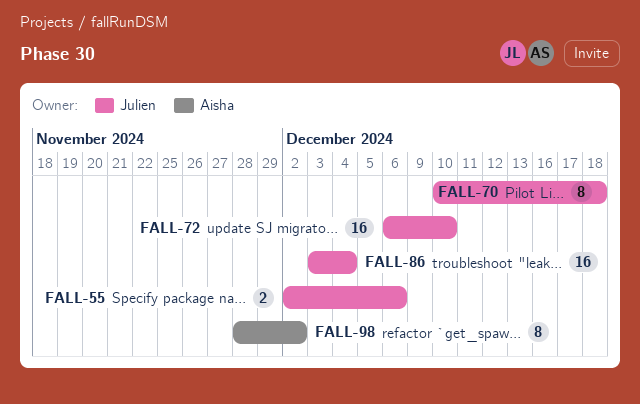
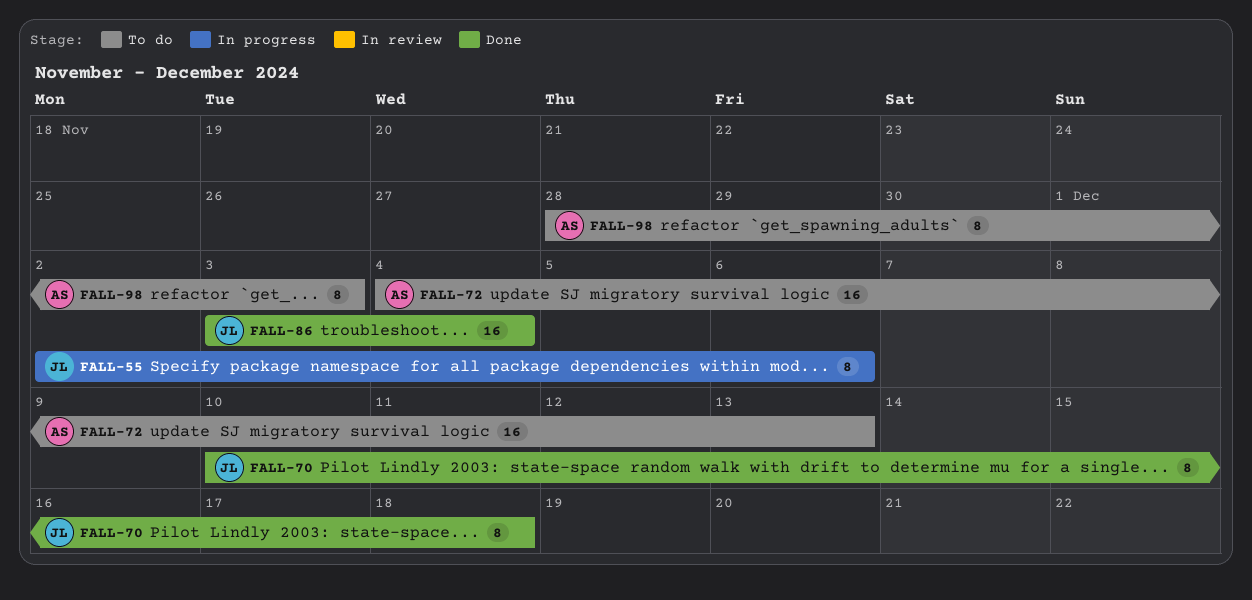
FALL-55, estimate: 2 -> 8
FALL-72, owner: Julien -> Aisha
FALL-72, start: Dec 6 -> Dec 4
FALL-72, due: Dec 10 -> Dec 13
FALL-98, due: Dec 2 -> Dec 3

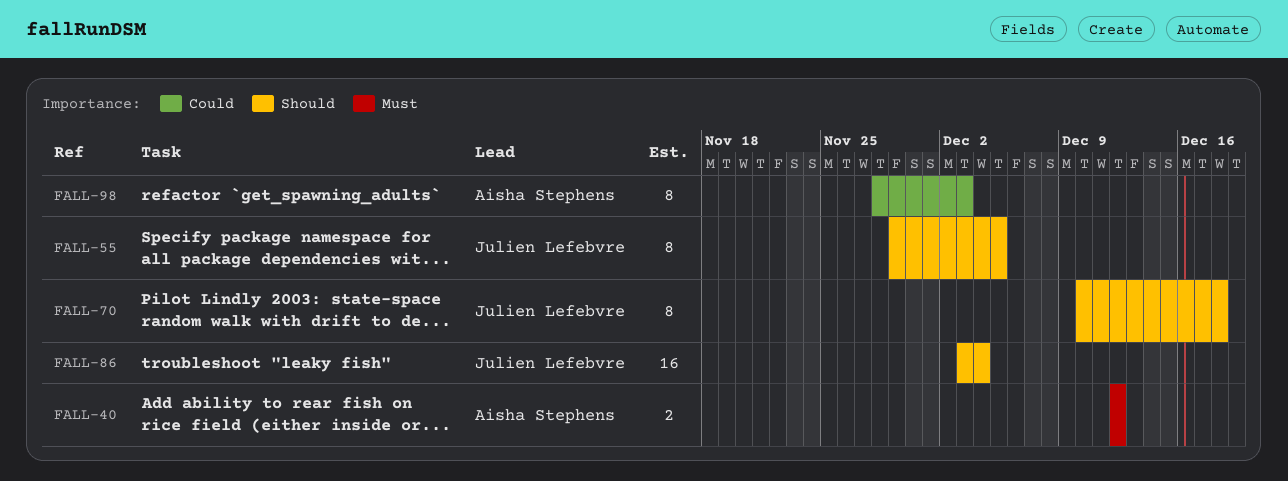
FALL-40: none -> present
FALL-55, start: Dec 2 -> Nov 29
FALL-55, due: Dec 6 -> Dec 5
FALL-72: present -> none

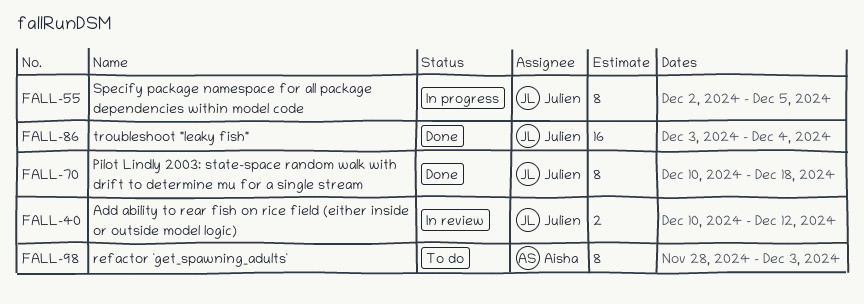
FALL-40, owner: Aisha Stephens -> Julien Lefebvre
FALL-40, start: Dec 12 -> Dec 10
FALL-55, start: Nov 29 -> Dec 2

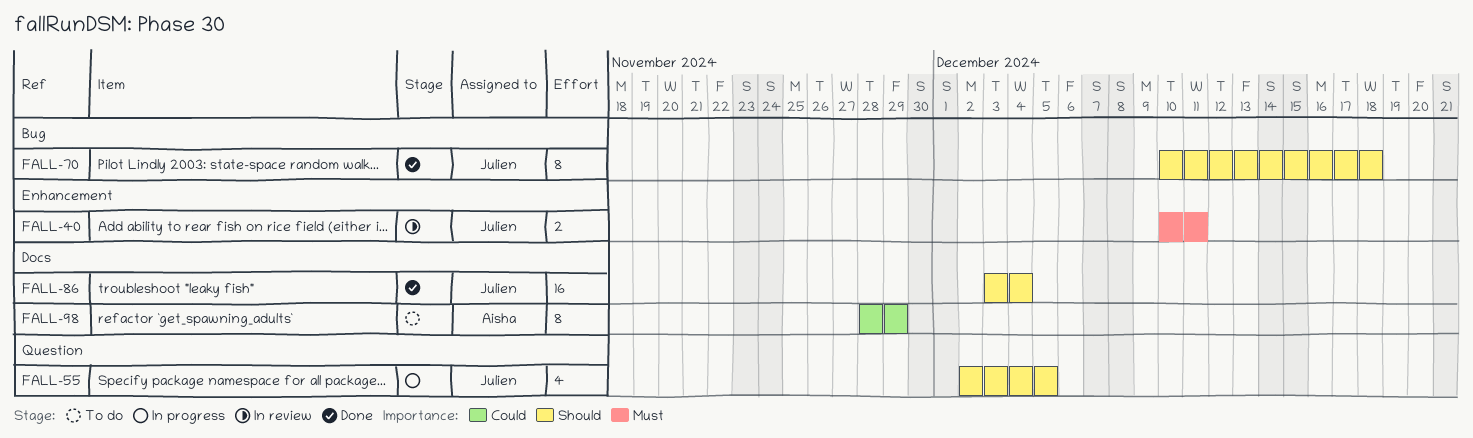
FALL-40, due: Dec 12 -> Dec 11
FALL-55, estimate: 8 -> 4
FALL-98, due: Dec 3 -> Nov 29

